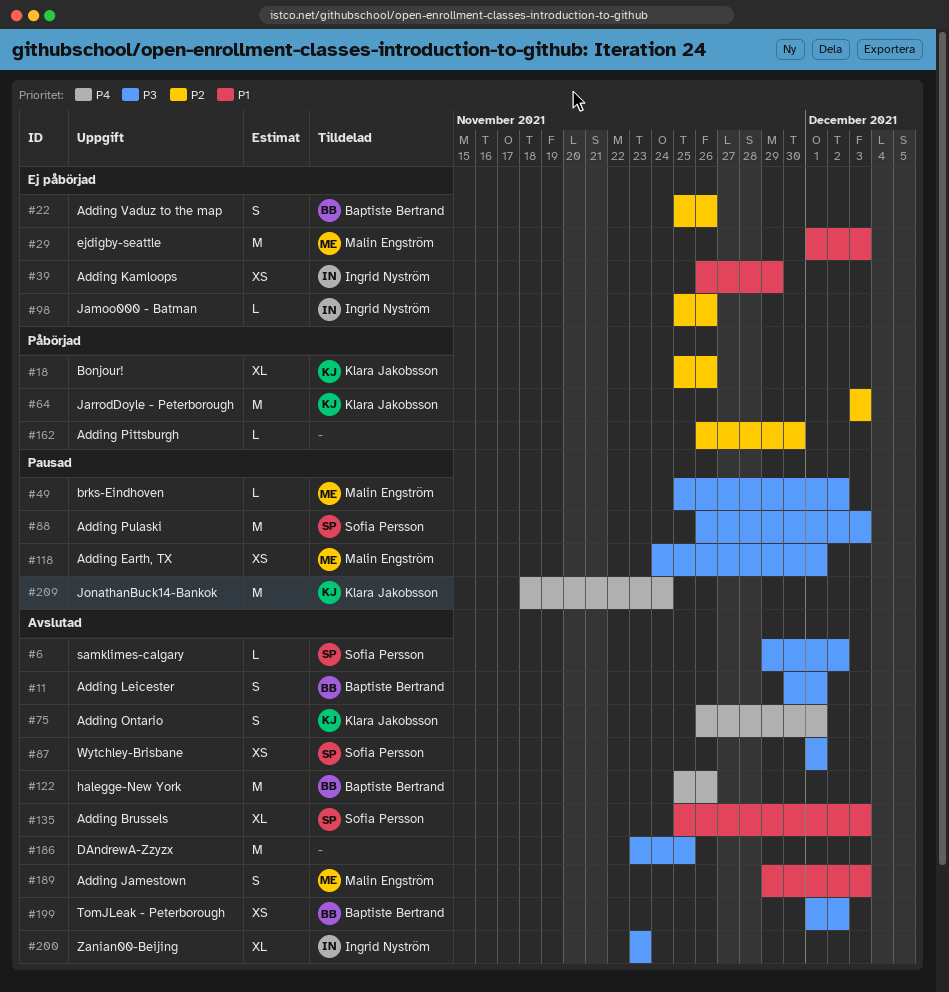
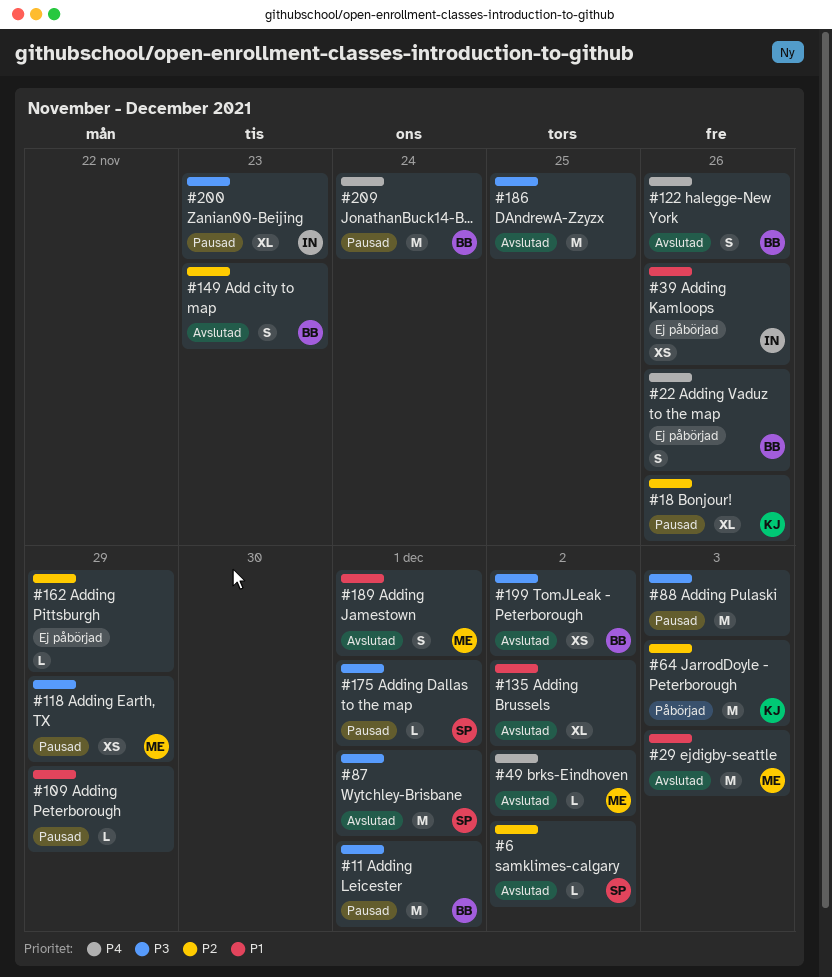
#6, priority: P3 -> P2
#11, status: Avslutad -> Pausad
#11, estimate: S -> M
#18, status: Påbörjad -> Pausad
#22, priority: P2 -> P4
#29, status: Ej påbörjad -> Avslutad
#39, due: Nov 29 -> Nov 26
#49, status: Pausad -> Avslutad
#49, priority: P3 -> P4
#75: present -> none
#87, estimate: XS -> M
#88, owner: Sofia Persson -> none
#98: present -> none
#109: none -> present
#118, due: Dec 1 -> Nov 29
#122, estimate: M -> S
#135, owner: Sofia Persson -> none
#135, due: Dec 3 -> Dec 2
#149: none -> present
#162, status: Påbörjad -> Ej påbörjad
#162, due: Nov 30 -> Nov 29
#175: none -> present
#189, due: Dec 3 -> Dec 1
#200, status: Avslutad -> Pausad
#209, owner: Klara Jakobsson -> Baptiste Bertrand

